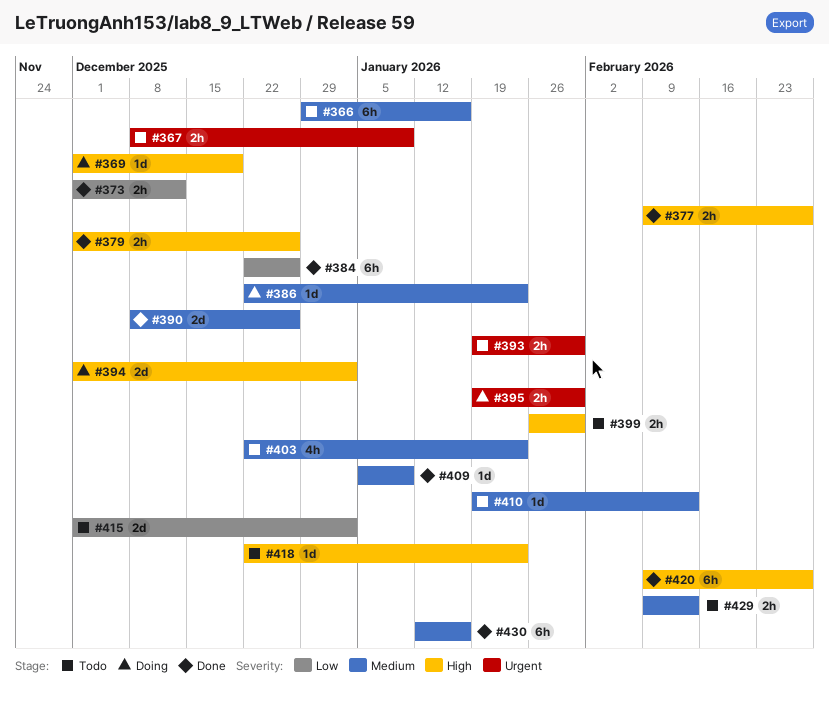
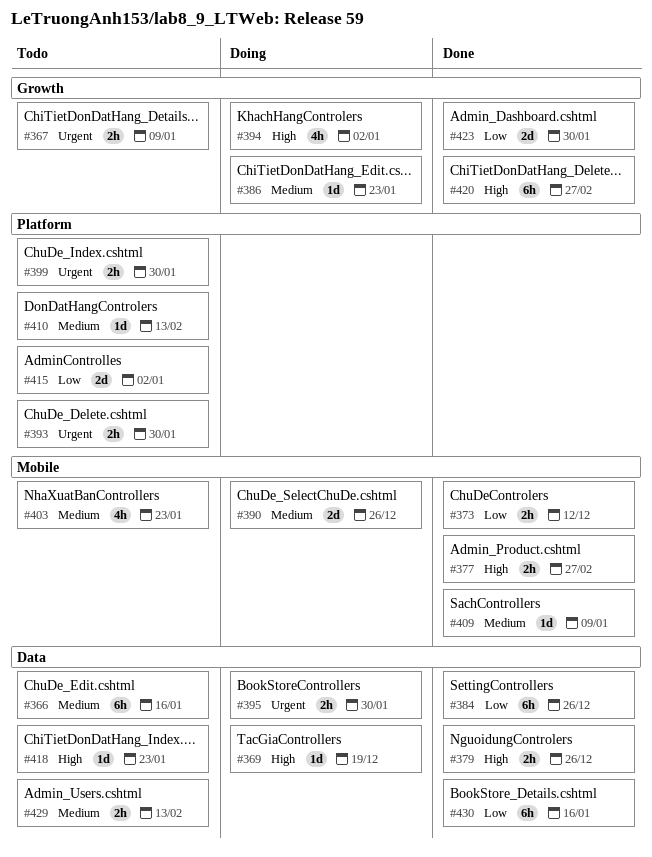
#390, status: Done -> Doing
#394, estimate: 2d -> 4h
#399, priority: High -> Urgent
#423: none -> present
#430, priority: Medium -> Low

